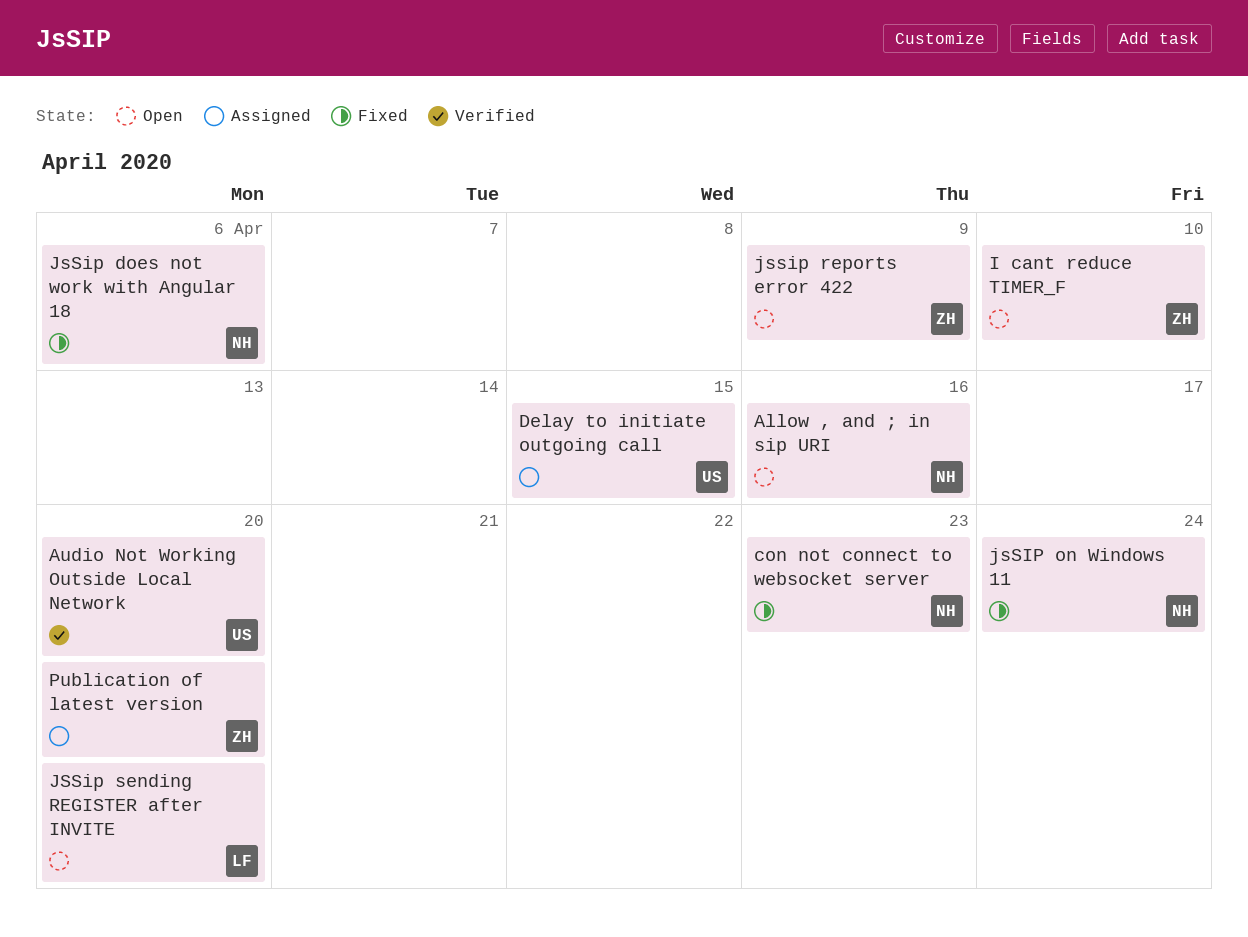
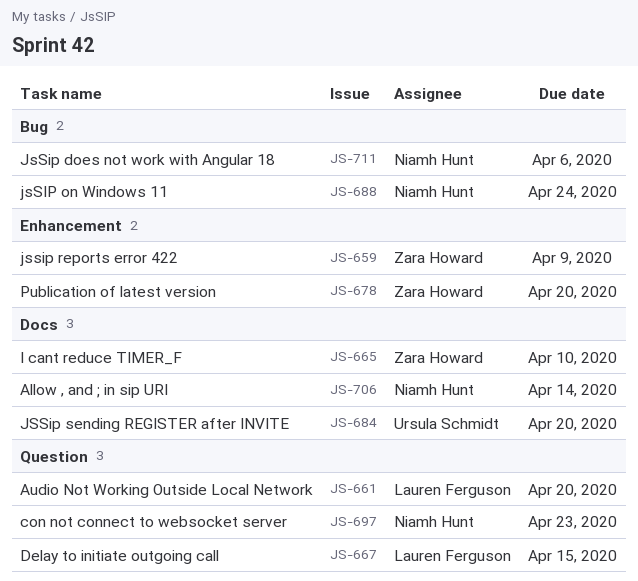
Allow , and ; in sip URI, due: Apr 16 -> Apr 14
Audio Not Working Outside Local Network, owner: Ursula Schmidt -> Lauren Ferguson
Delay to initiate outgoing call, owner: Ursula Schmidt -> Lauren Ferguson
JSSip sending REGISTER after INVITE, owner: Lauren Ferguson -> Ursula Schmidt

